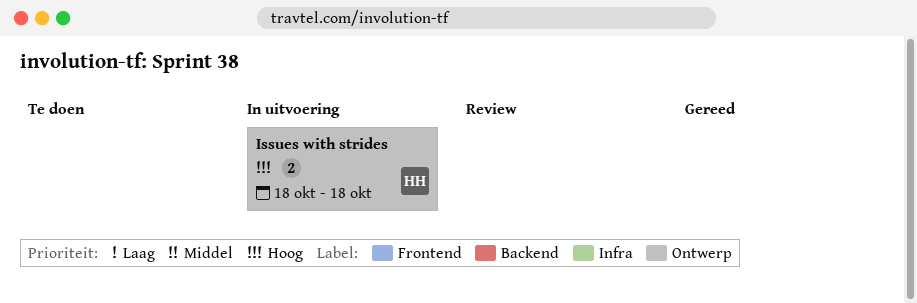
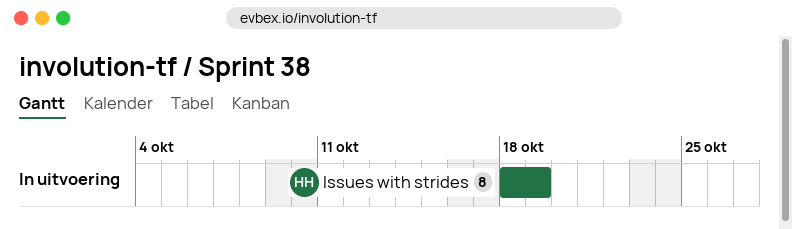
Issues with strides, estimate: 2 -> 8
Issues with strides, due: Oct 18 -> Oct 19

